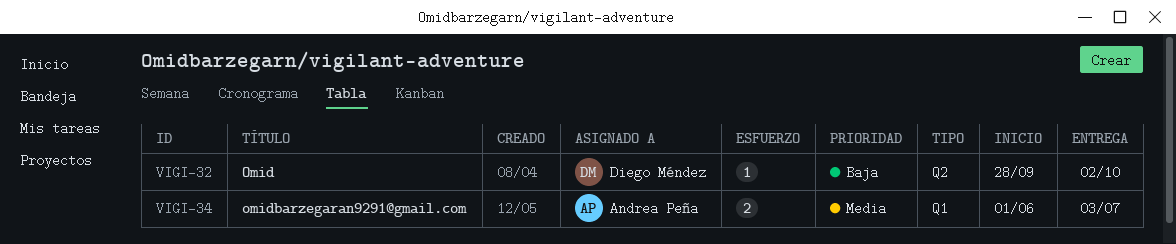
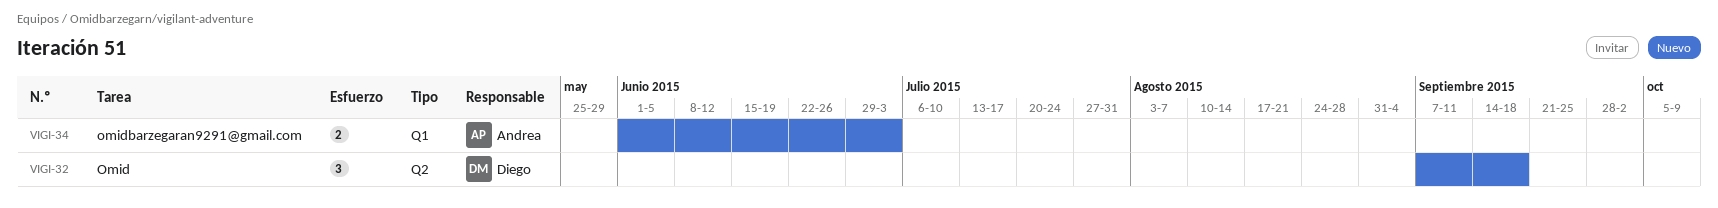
VIGI-32, estimate: 1 -> 3
VIGI-32, start: Sep 28 -> Sep 7
VIGI-32, due: Oct 2 -> Sep 18

